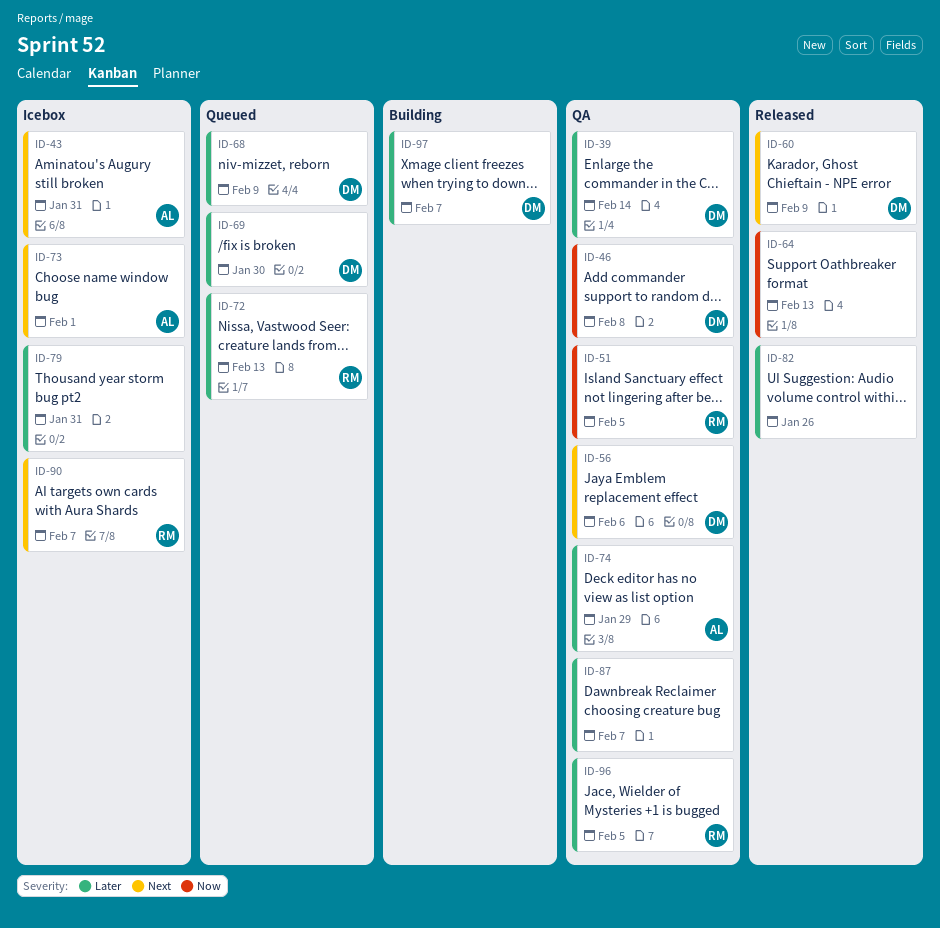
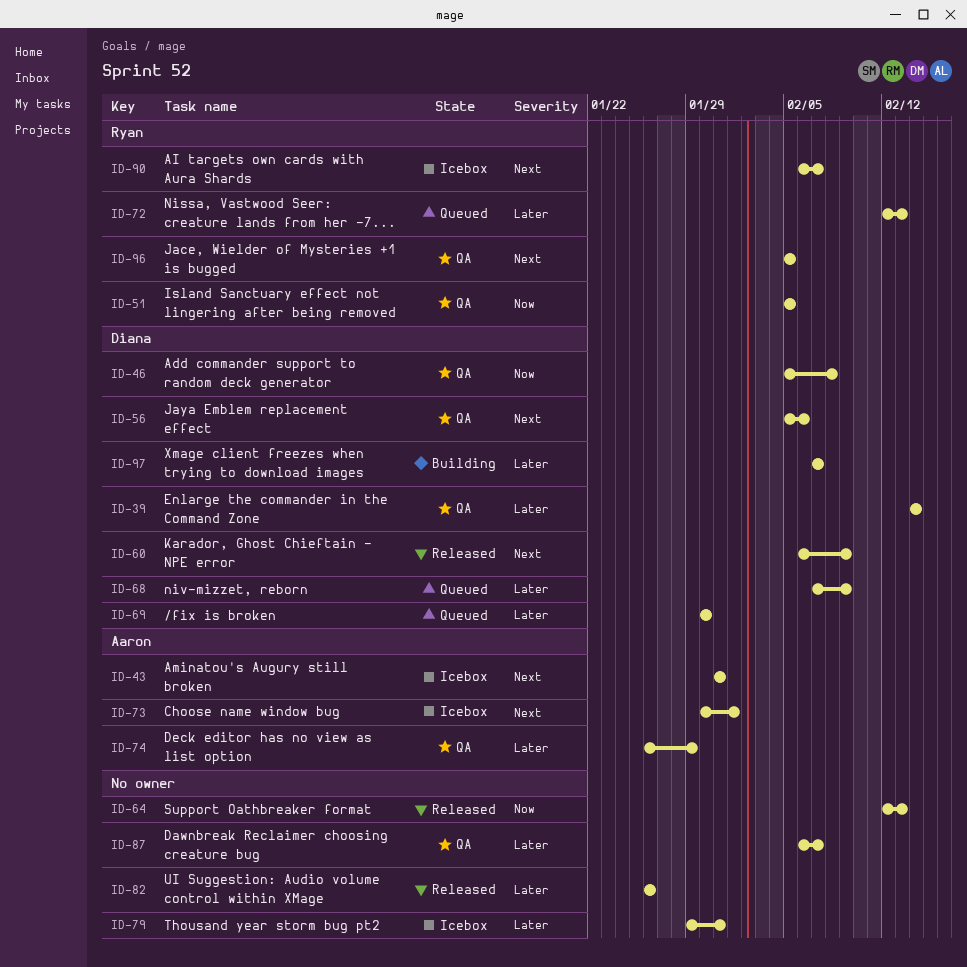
ID-96, priority: Later -> Next

